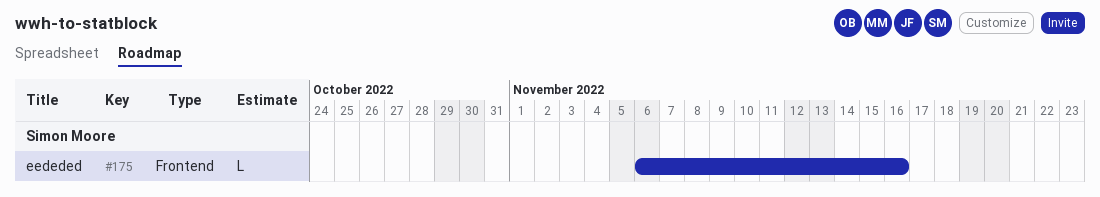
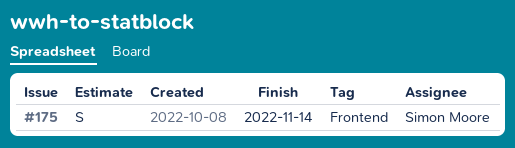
#175, estimate: L -> S
#175, due: Nov 16 -> Nov 14

